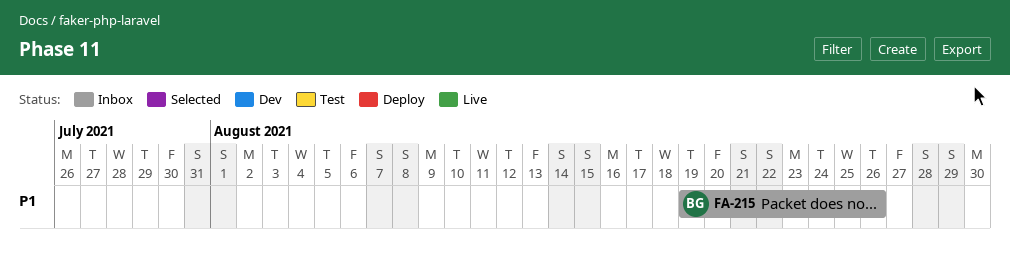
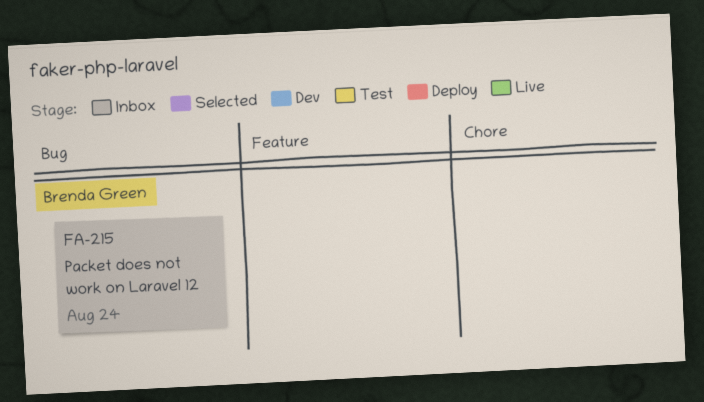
FA-215, due: Aug 26 -> Aug 24

